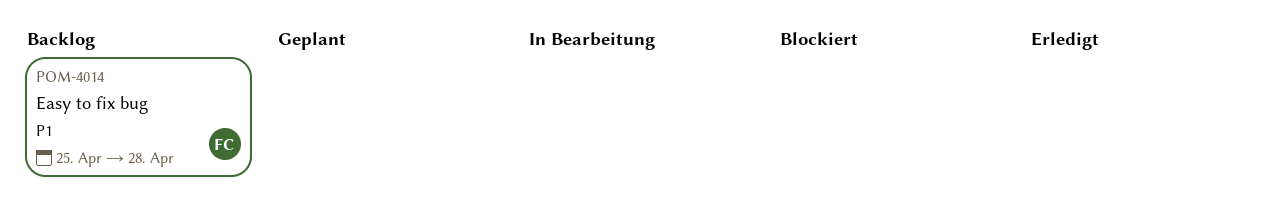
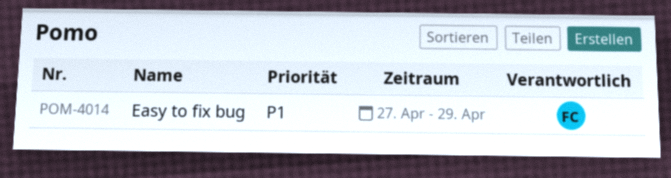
POM-4014, start: Apr 25 -> Apr 27
POM-4014, due: Apr 28 -> Apr 29

